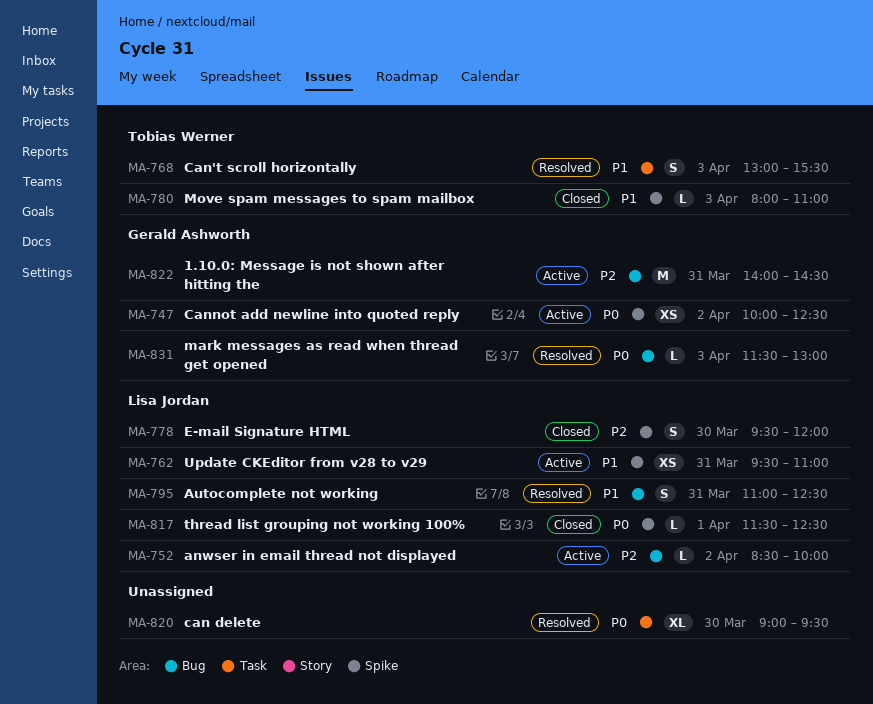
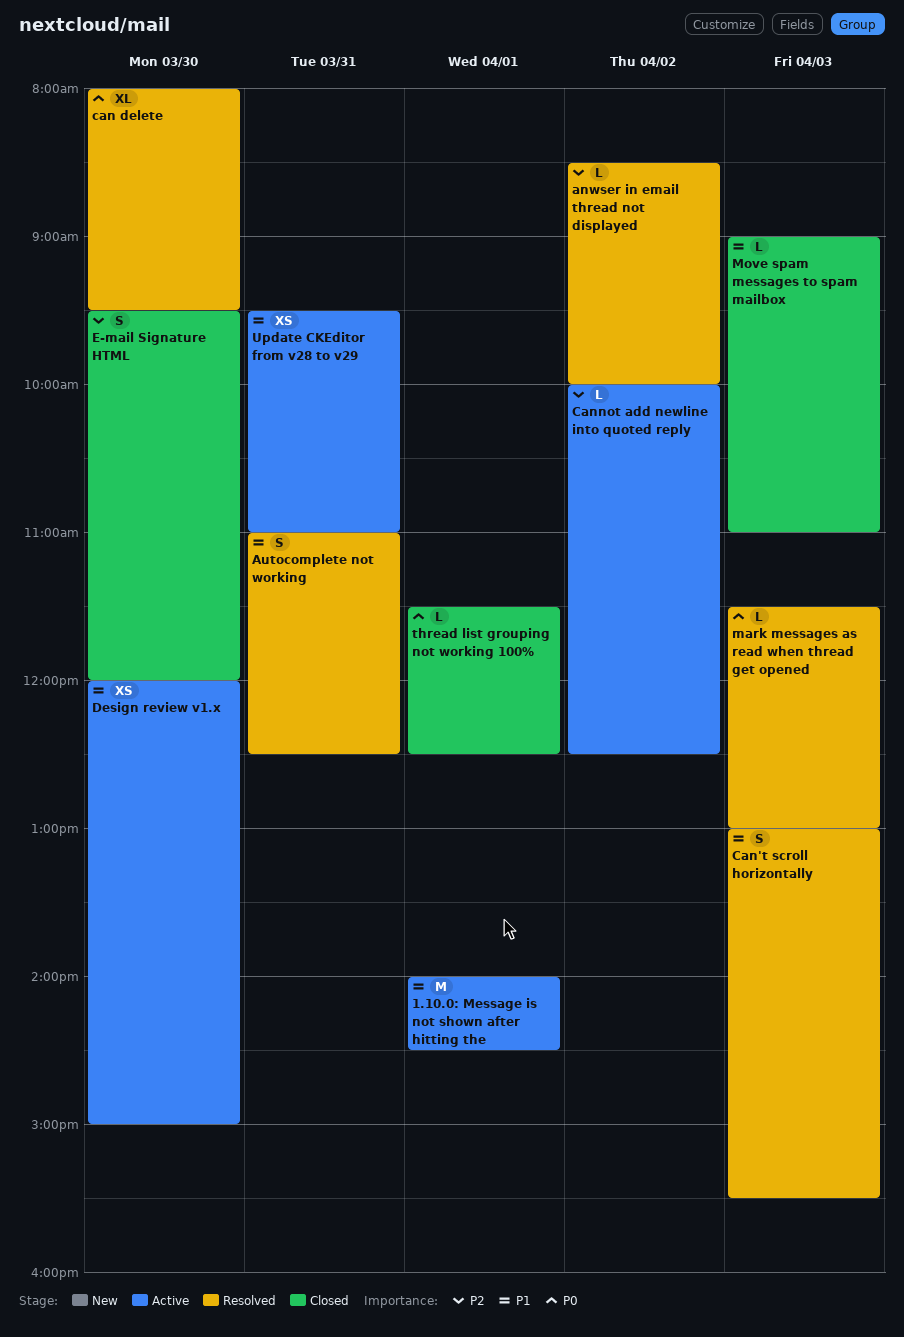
1.10.0: Message is not shown after hitting the, priority: P2 -> P1
1.10.0: Message is not shown after hitting the, day: Mar 31 -> Apr 1
anwser in email thread not displayed, status: Active -> Resolved
can delete, begins: 09:00 -> 08:00
Cannot add newline into quoted reply, priority: P0 -> P2
Cannot add newline into quoted reply, estimate: XS -> L
Design review v1.x: none -> present
Move spam messages to spam mailbox, begins: 08:00 -> 09:00

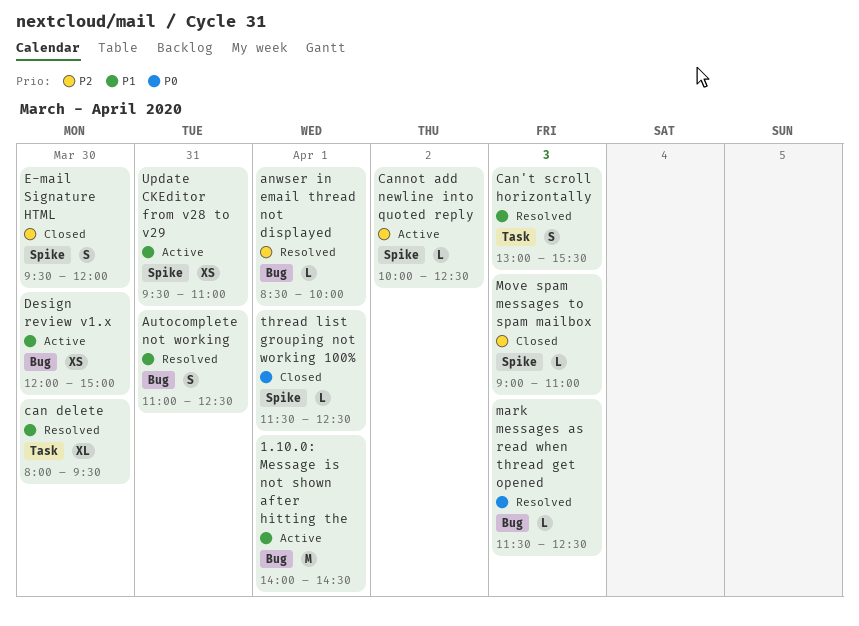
anwser in email thread not displayed, day: Apr 2 -> Apr 1
can delete, priority: P0 -> P1
mark messages as read when thread get opened, ends: 13:00 -> 12:30
Move spam messages to spam mailbox, priority: P1 -> P2

